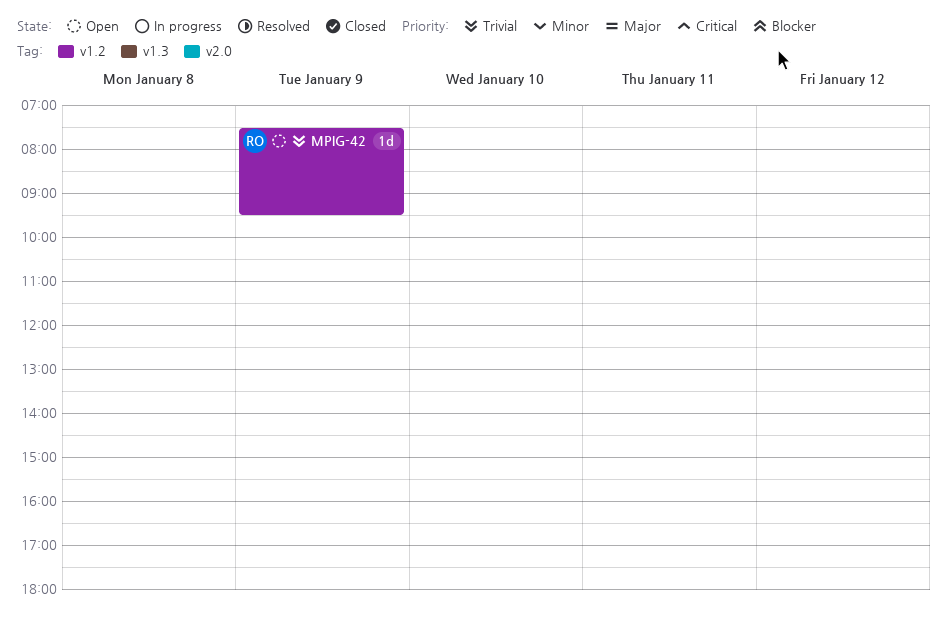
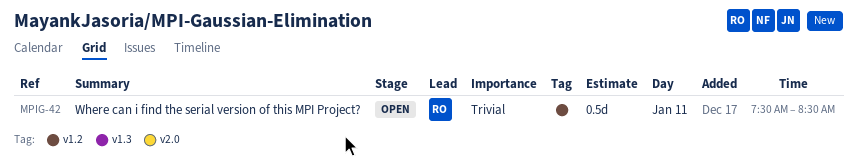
MPIG-42, estimate: 1d -> 0.5d
MPIG-42, day: Jan 9 -> Jan 11
MPIG-42, ends: 09:30 -> 08:30

